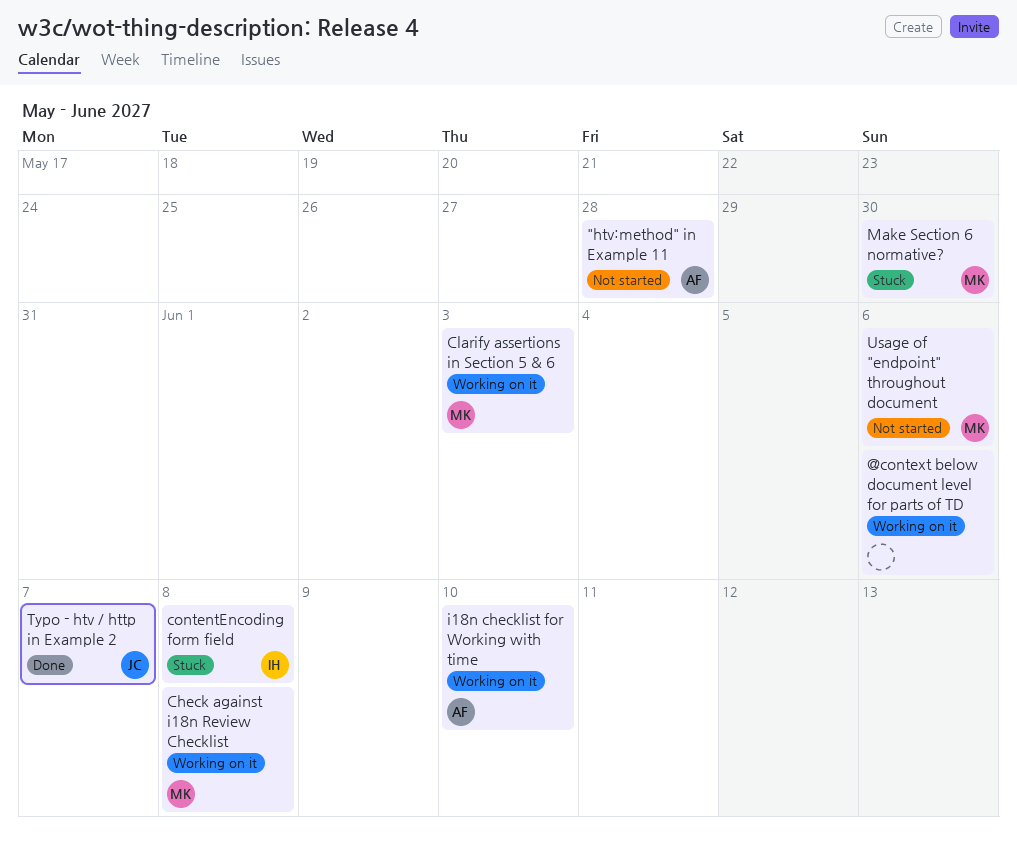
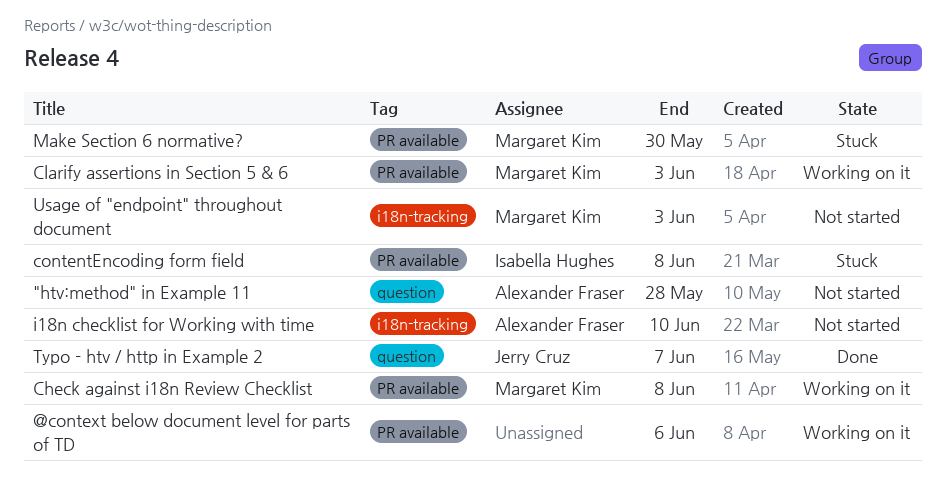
i18n checklist for Working with time, status: Working on it -> Not started
Usage of "endpoint" throughout document, due: Jun 6 -> Jun 3

